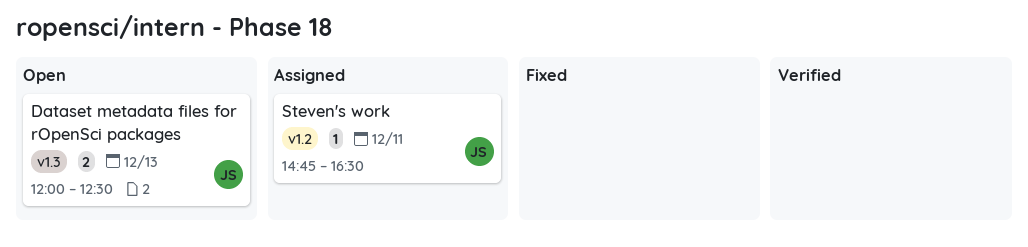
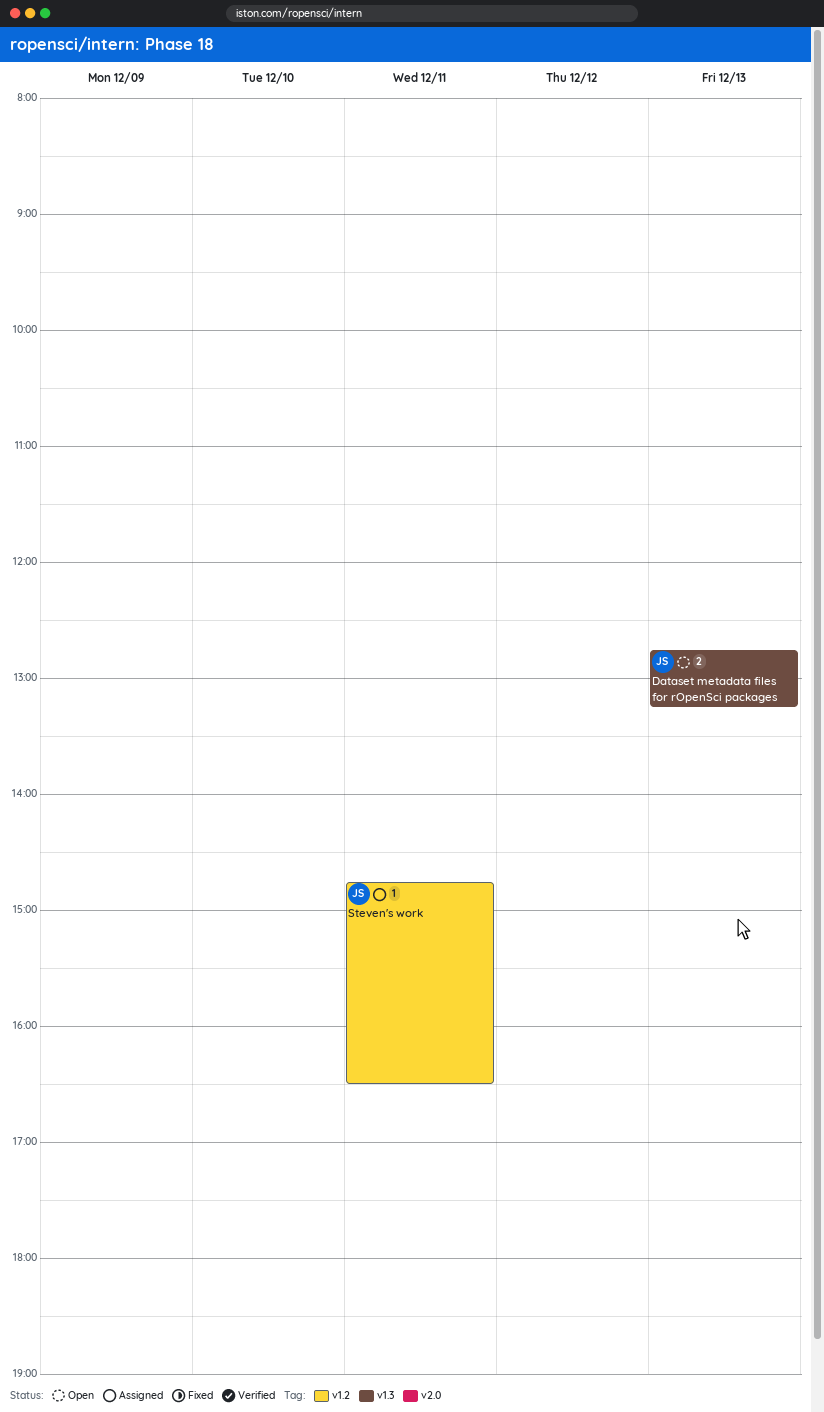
Dataset metadata files for rOpenSci packages, begins: 12:00 -> 12:45
Dataset metadata files for rOpenSci packages, ends: 12:30 -> 13:15

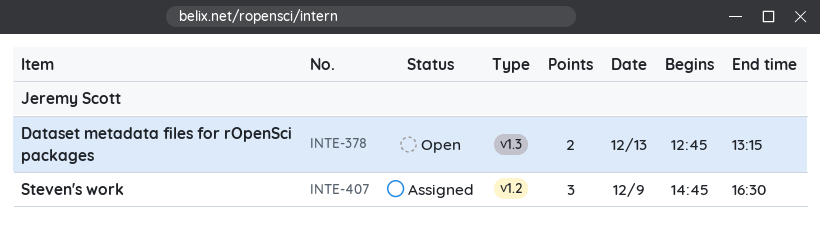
Steven's work, estimate: 1 -> 3
Steven's work, day: Dec 11 -> Dec 9

